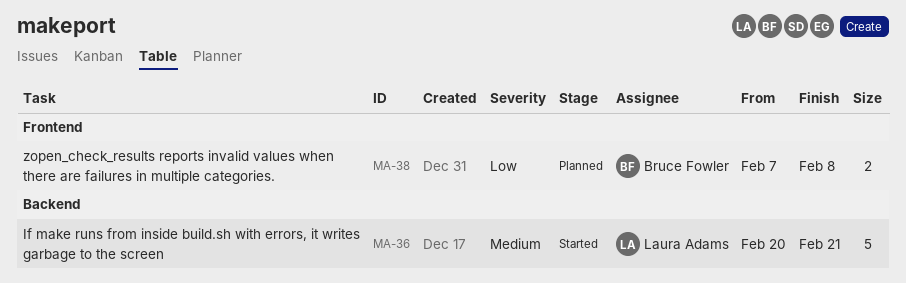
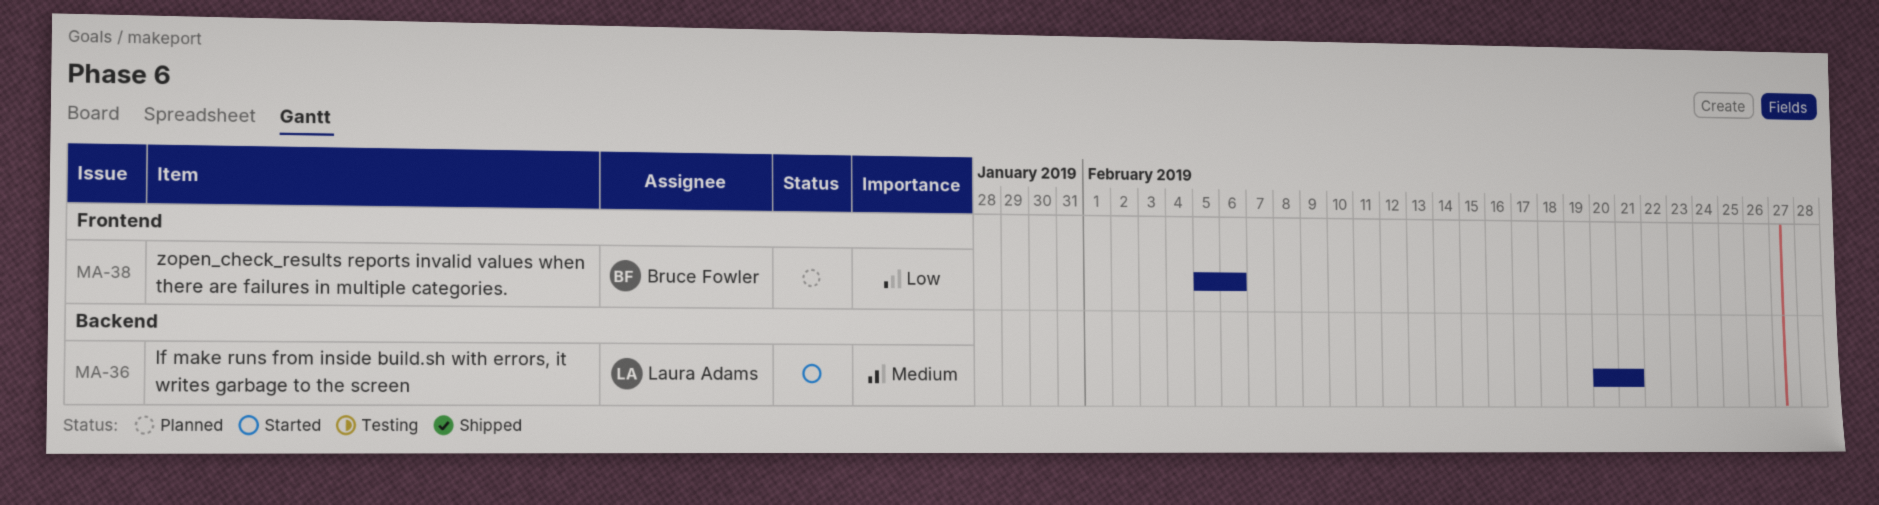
MA-38, start: Feb 7 -> Feb 5
MA-38, due: Feb 8 -> Feb 6

